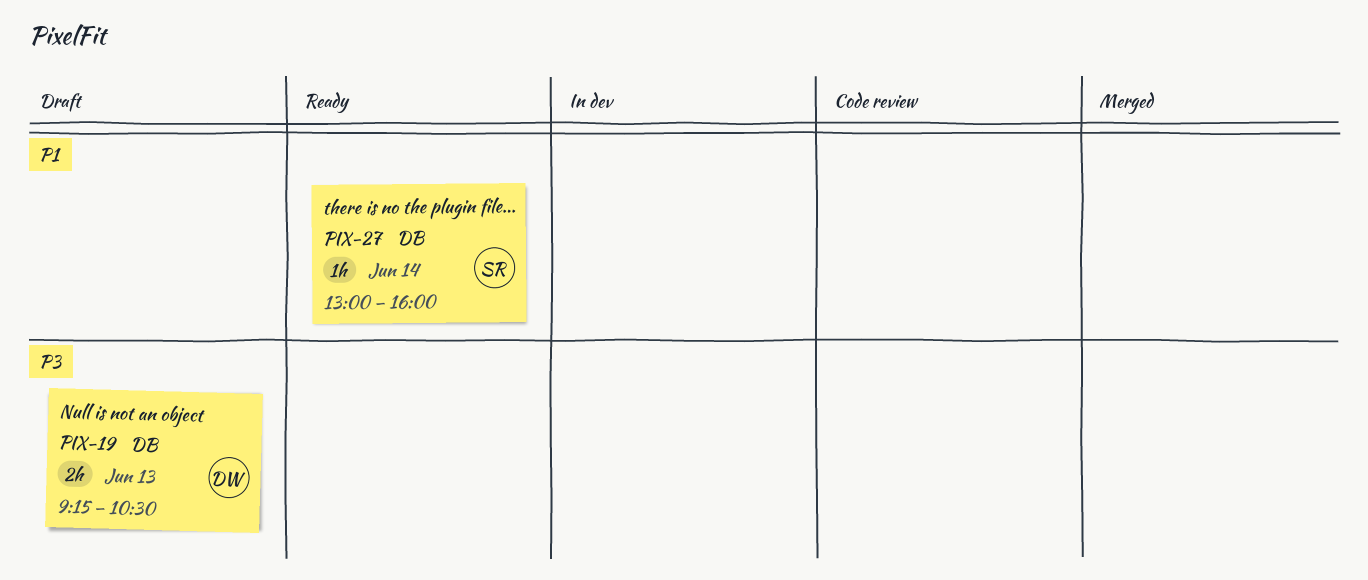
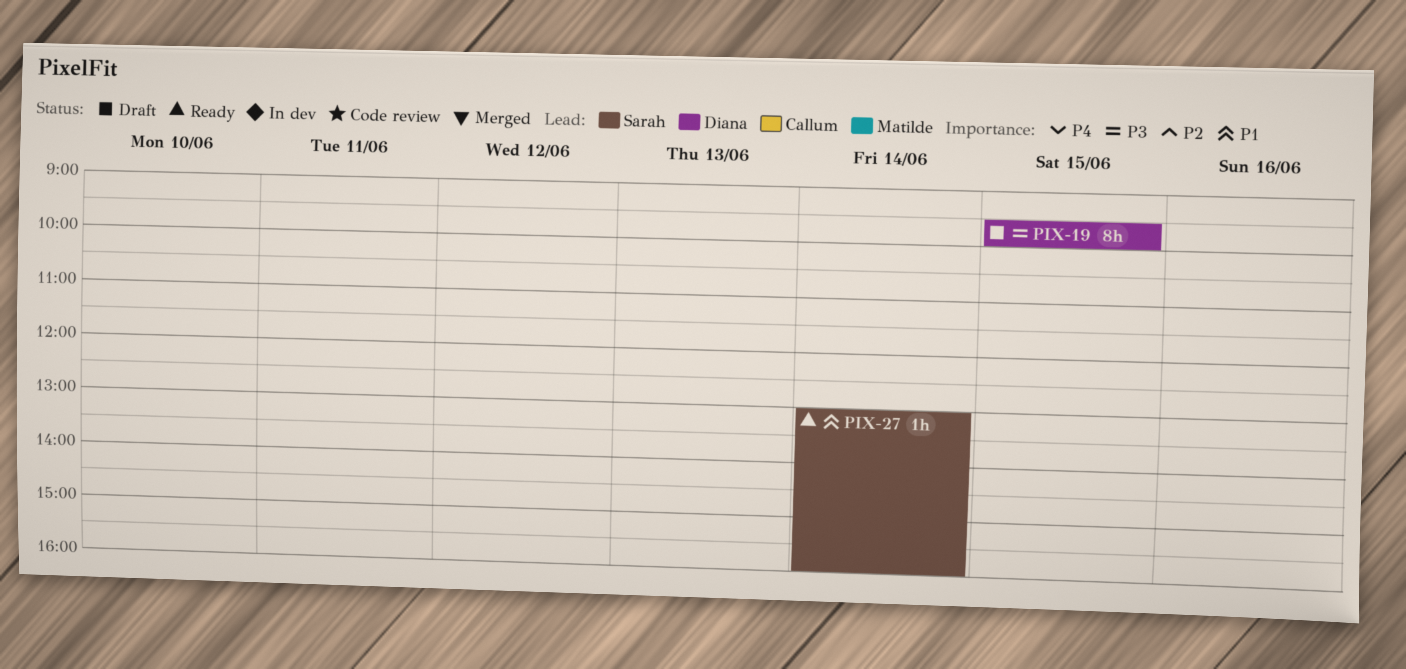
PIX-19, estimate: 2h -> 8h
PIX-19, day: Jun 13 -> Jun 15
PIX-19, begins: 09:15 -> 09:30
PIX-19, ends: 10:30 -> 10:00

